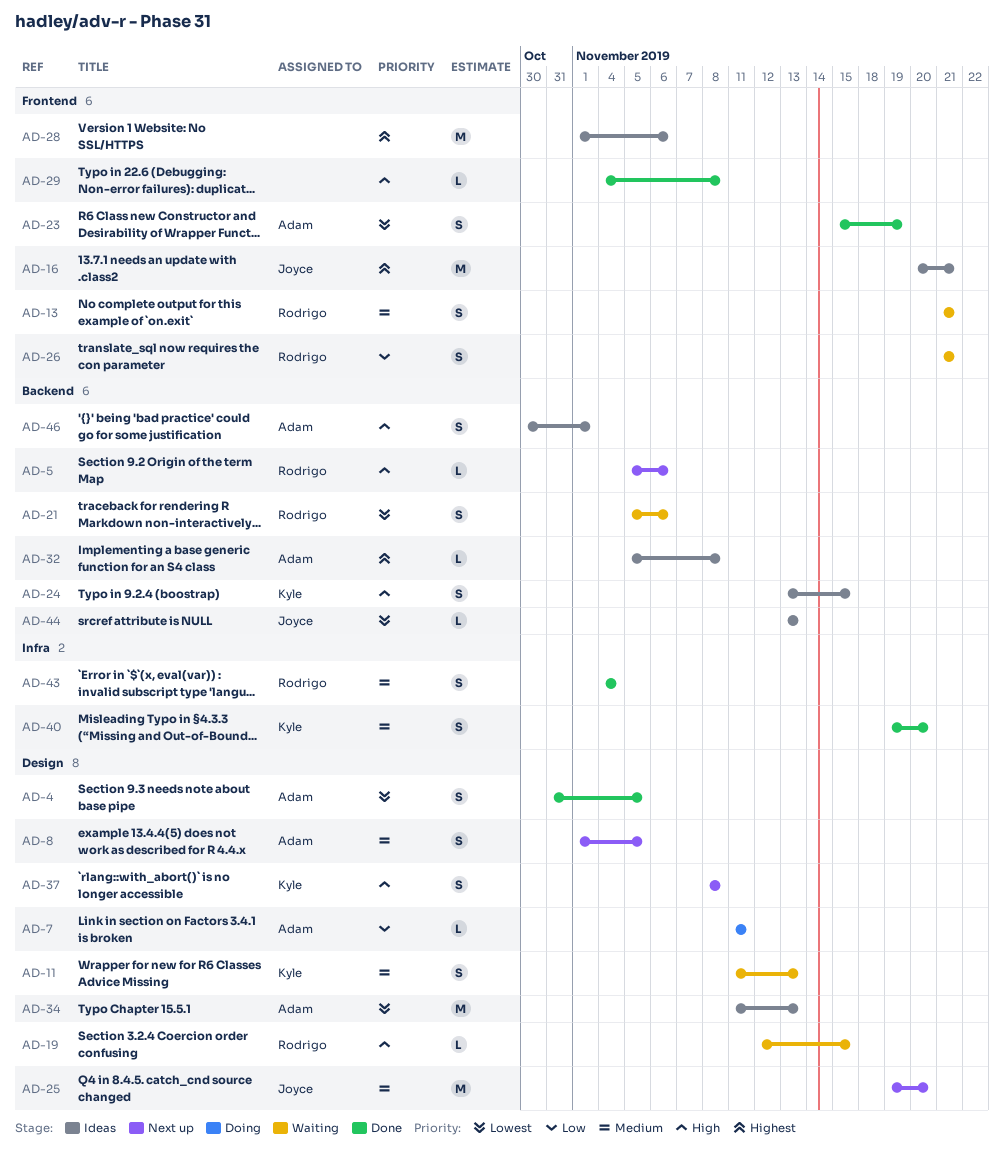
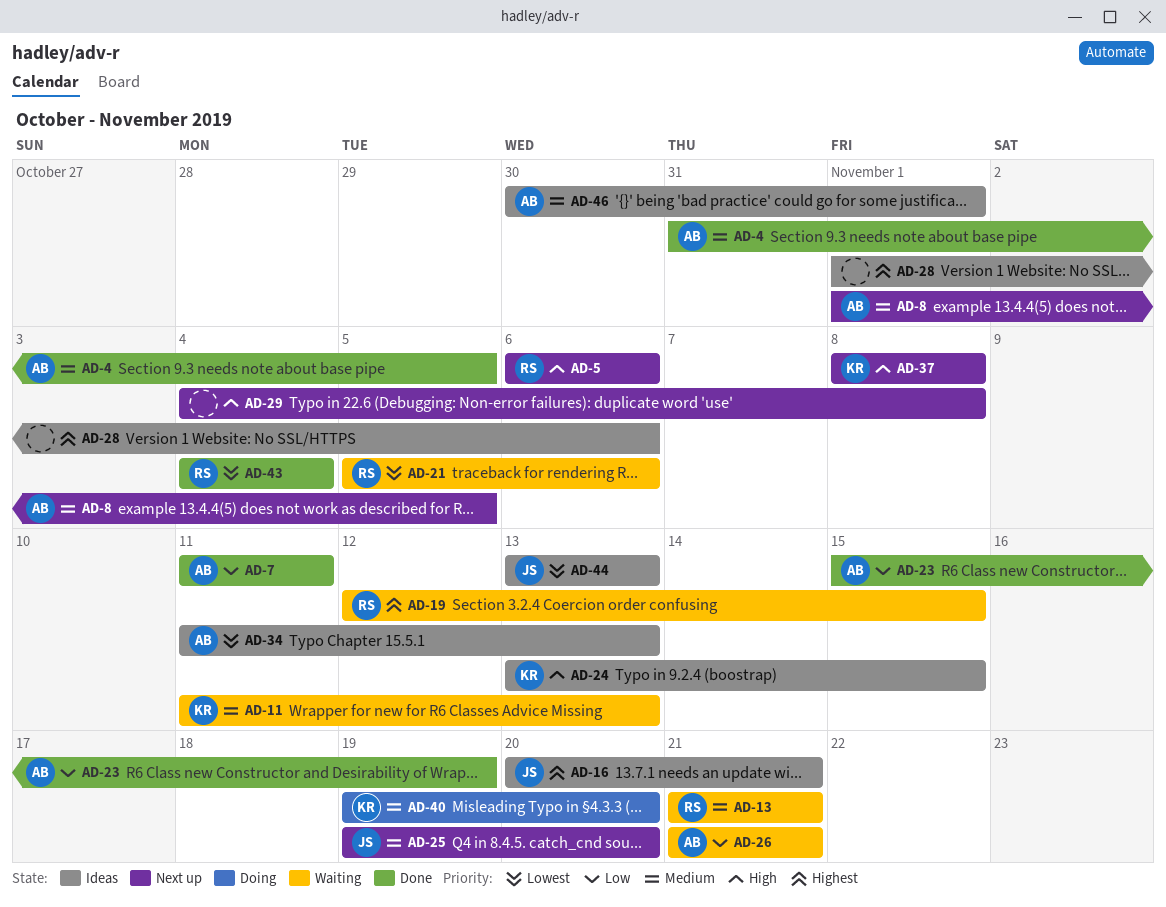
AD-4, priority: Lowest -> Medium
AD-5, start: Nov 5 -> Nov 6
AD-7, status: Doing -> Done
AD-19, priority: High -> Highest
AD-23, priority: Lowest -> Low
AD-26, owner: Rodrigo -> Adam
AD-29, status: Done -> Next up
AD-32: present -> none
AD-40, status: Done -> Doing
AD-43, priority: Medium -> Lowest
AD-46, priority: High -> Medium

